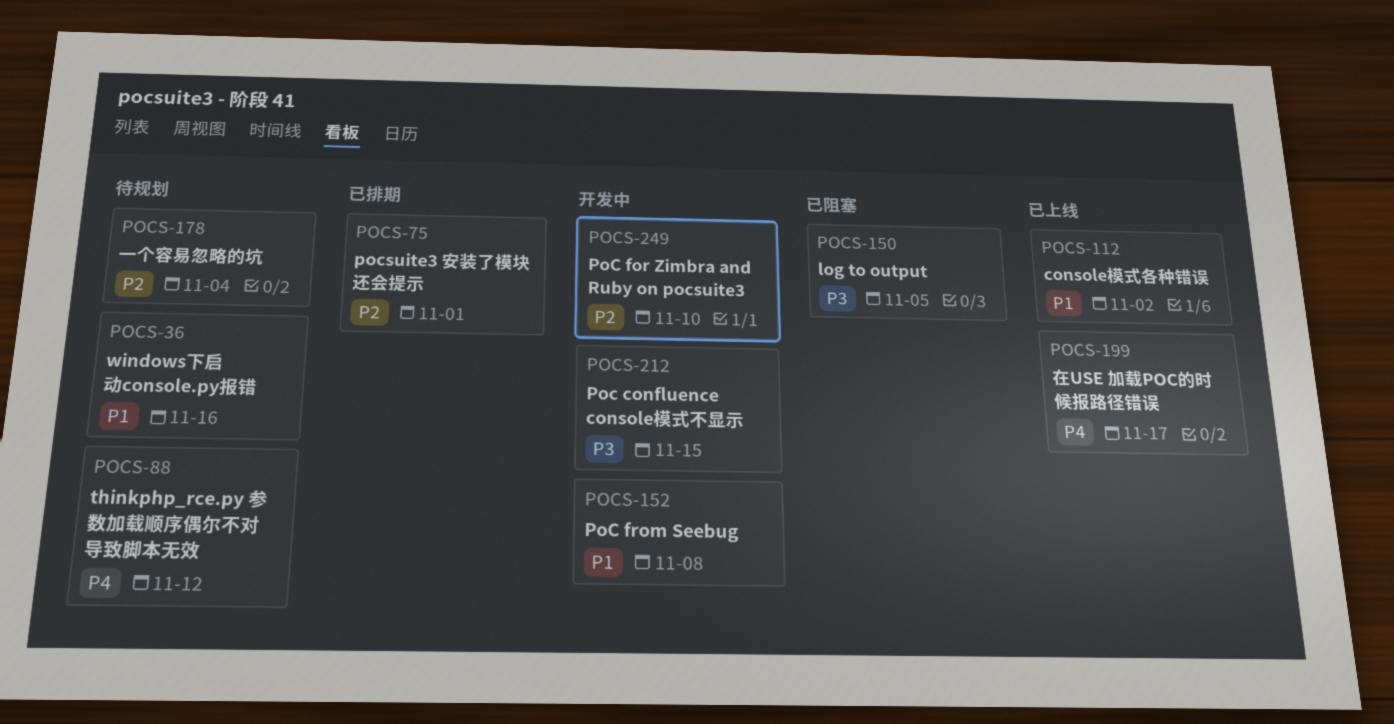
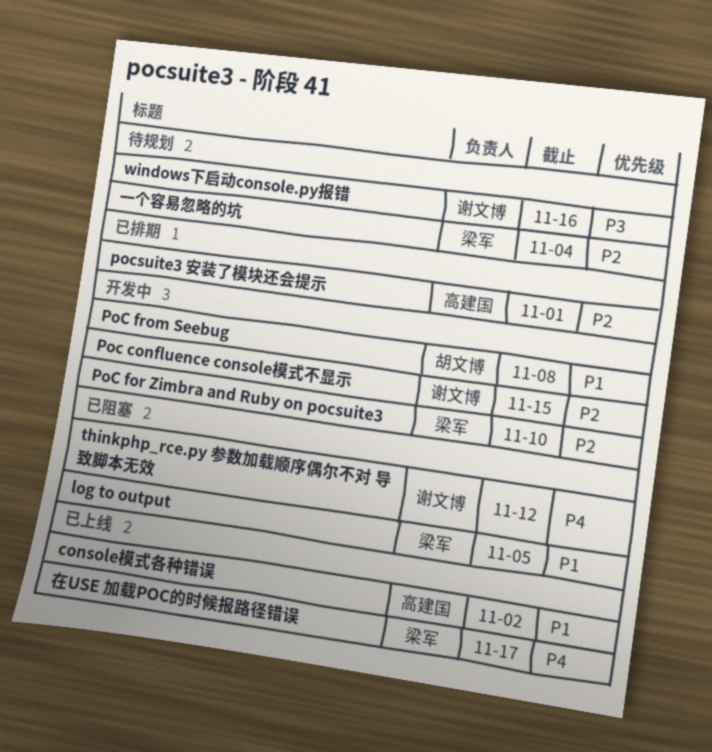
log to output, priority: P3 -> P1
Poc confluence console模式不显示, priority: P3 -> P2
thinkphp_rce.py 参数加载顺序偶尔不对 导致脚本无效, status: 待规划 -> 已阻塞
windows下启动console.py报错, priority: P1 -> P3

